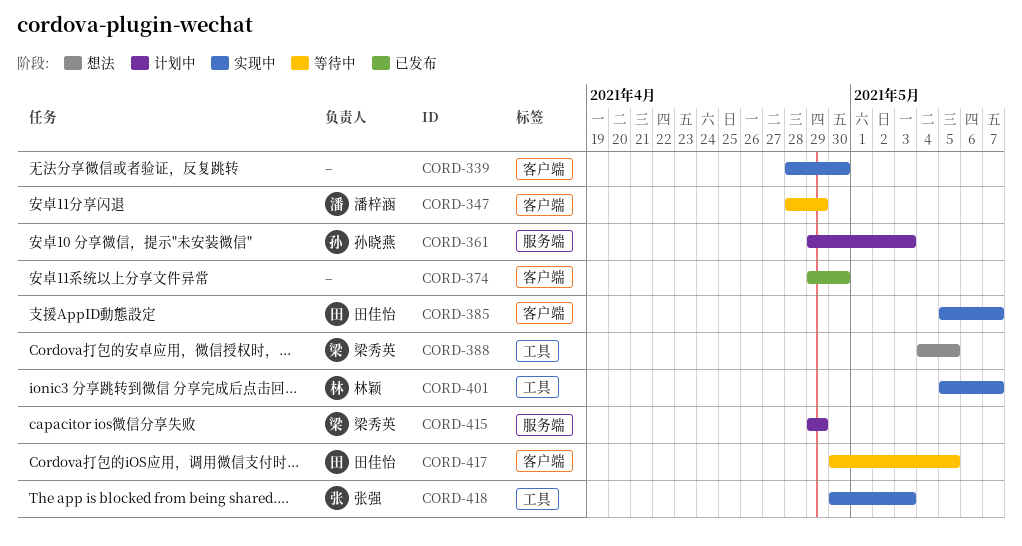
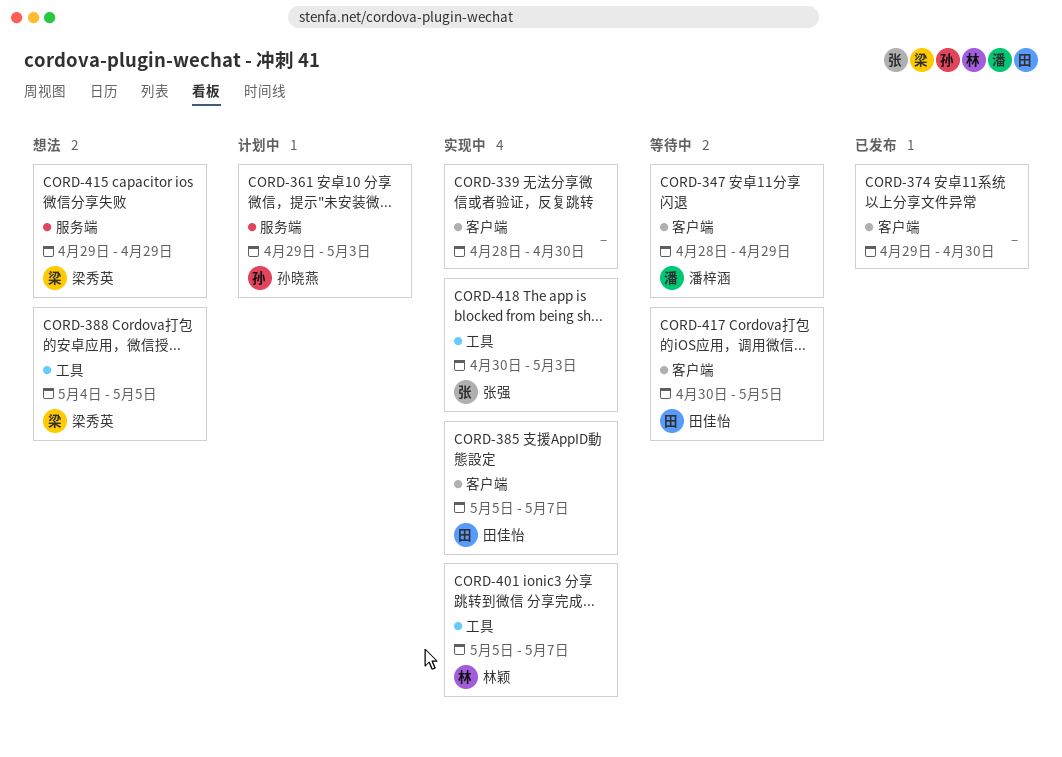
CORD-415, status: 计划中 -> 想法

